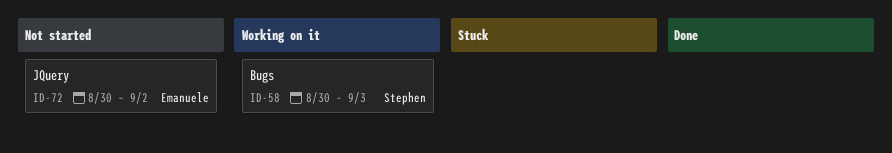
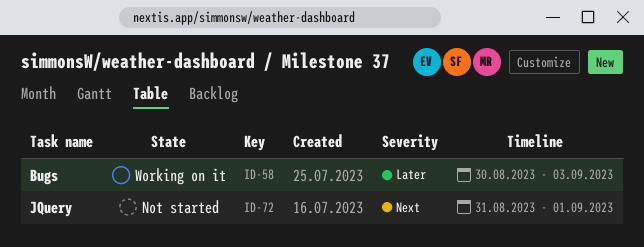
ID-72, start: Aug 30 -> Aug 31
ID-72, due: Sep 2 -> Sep 1

